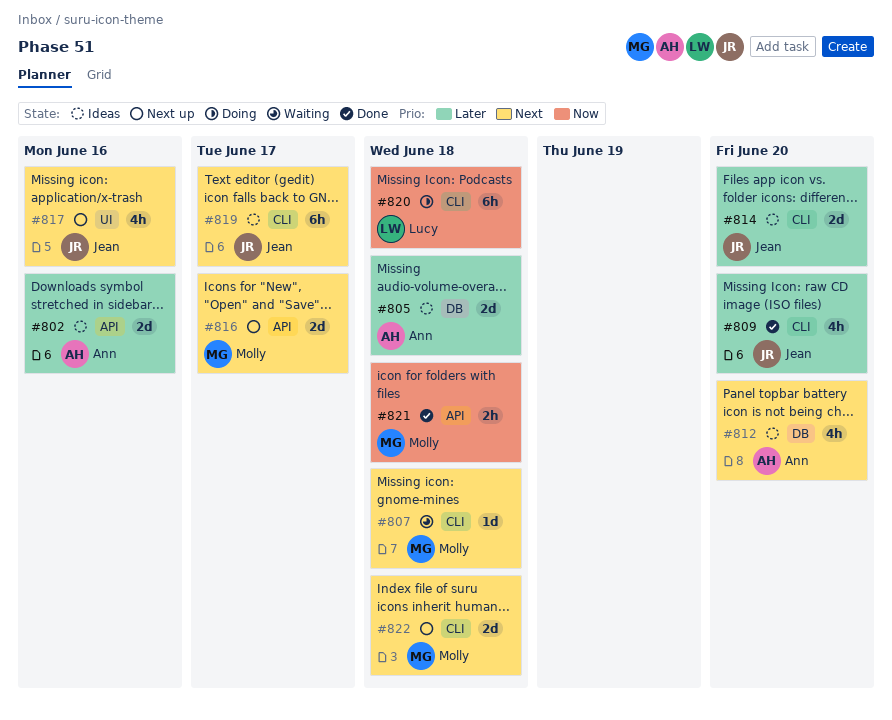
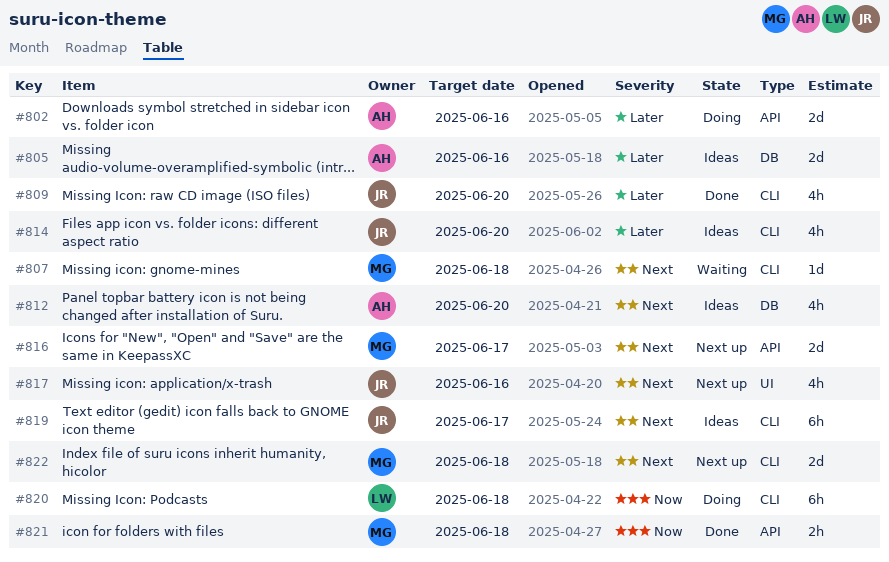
#802, status: Ideas -> Doing
#805, due: Jun 18 -> Jun 16
#814, estimate: 2d -> 4h

